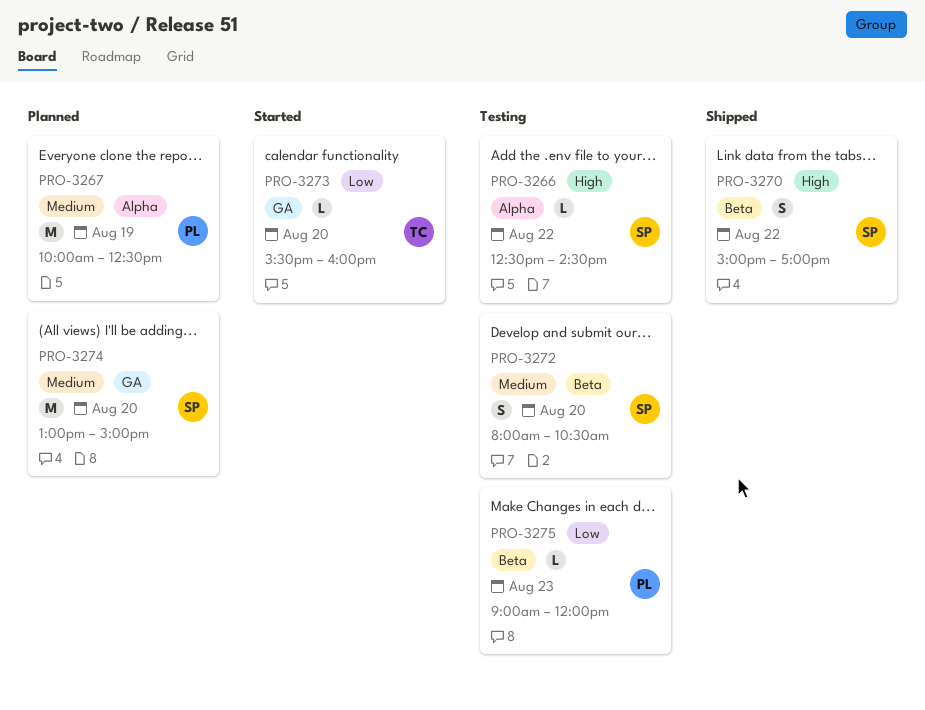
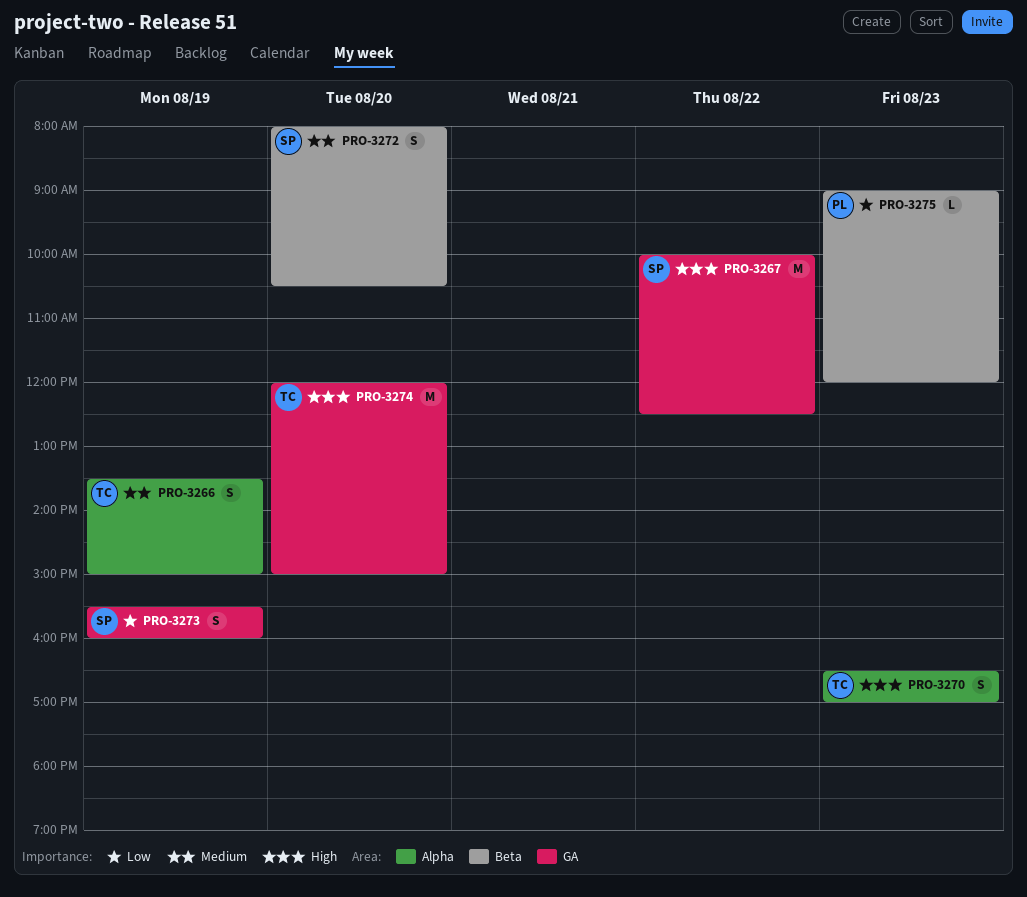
PRO-3266, owner: SP -> TC
PRO-3266, priority: High -> Medium
PRO-3266, estimate: L -> S
PRO-3266, day: Aug 22 -> Aug 19
PRO-3266, begins: 12:30 -> 13:30
PRO-3266, ends: 14:30 -> 15:00
PRO-3267, owner: PL -> SP
PRO-3267, priority: Medium -> High
PRO-3267, label: Alpha -> GA
PRO-3267, day: Aug 19 -> Aug 22
PRO-3270, owner: SP -> TC
PRO-3270, label: Beta -> Alpha
PRO-3270, day: Aug 22 -> Aug 23
PRO-3270, begins: 15:00 -> 16:30
PRO-3273, owner: TC -> SP
PRO-3273, estimate: L -> S
PRO-3273, day: Aug 20 -> Aug 19
PRO-3274, owner: SP -> TC
PRO-3274, priority: Medium -> High
PRO-3274, begins: 13:00 -> 12:00

